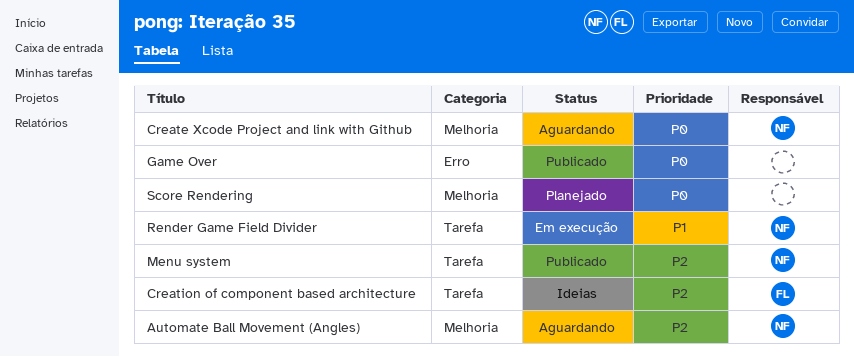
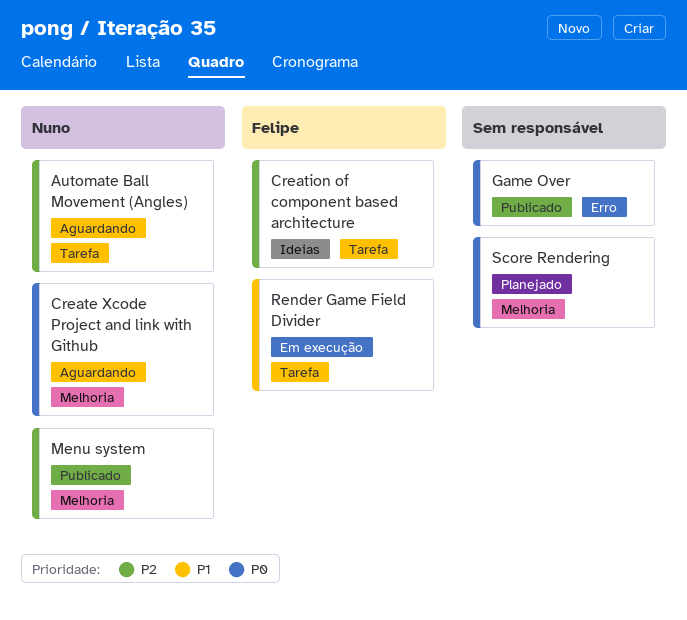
Automate Ball Movement (Angles), label: Melhoria -> Tarefa
Menu system, label: Tarefa -> Melhoria
Render Game Field Divider, owner: Nuno -> Felipe

